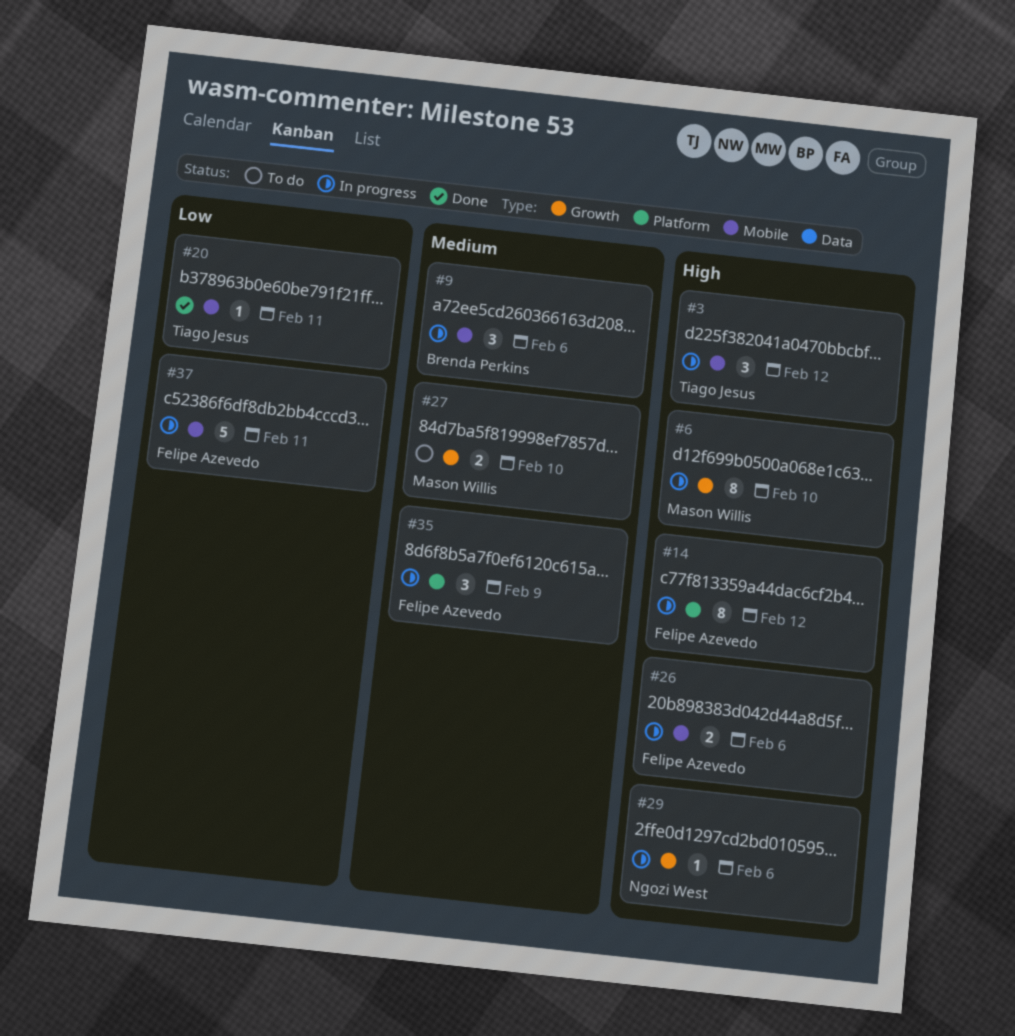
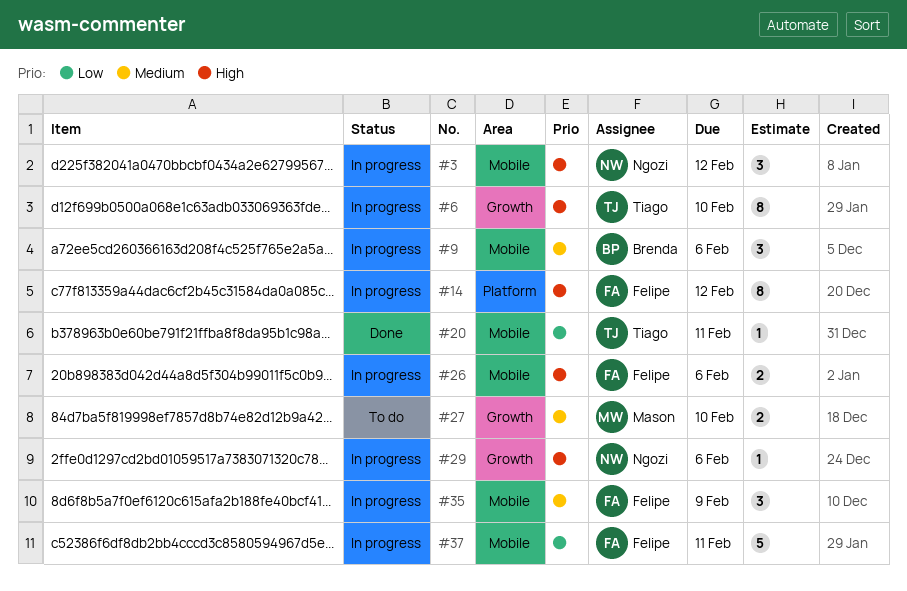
#3, owner: Tiago Jesus -> Ngozi West
#6, owner: Mason Willis -> Tiago Jesus
#35, label: Platform -> Mobile

